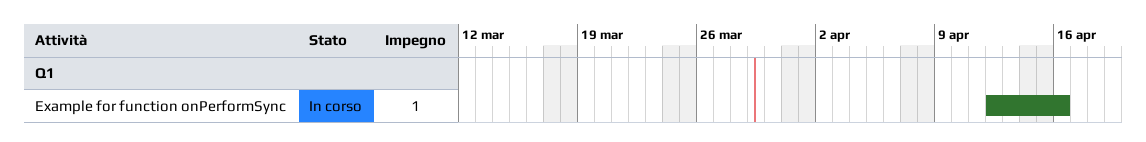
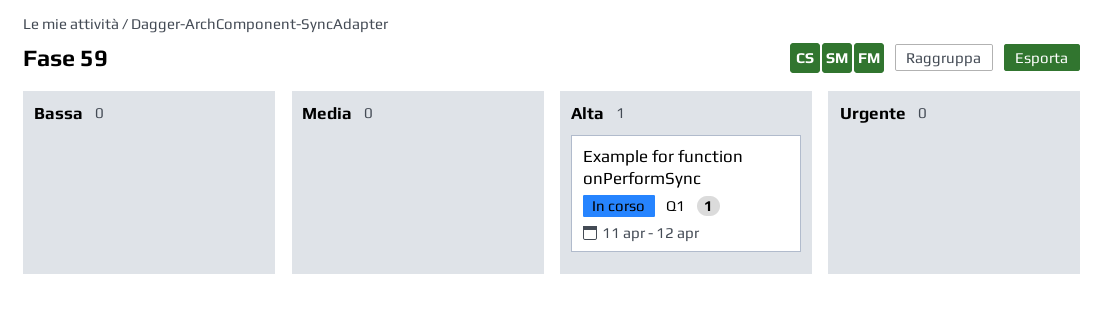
Example for function onPerformSync, start: Apr 12 -> Apr 11
Example for function onPerformSync, due: Apr 16 -> Apr 12

